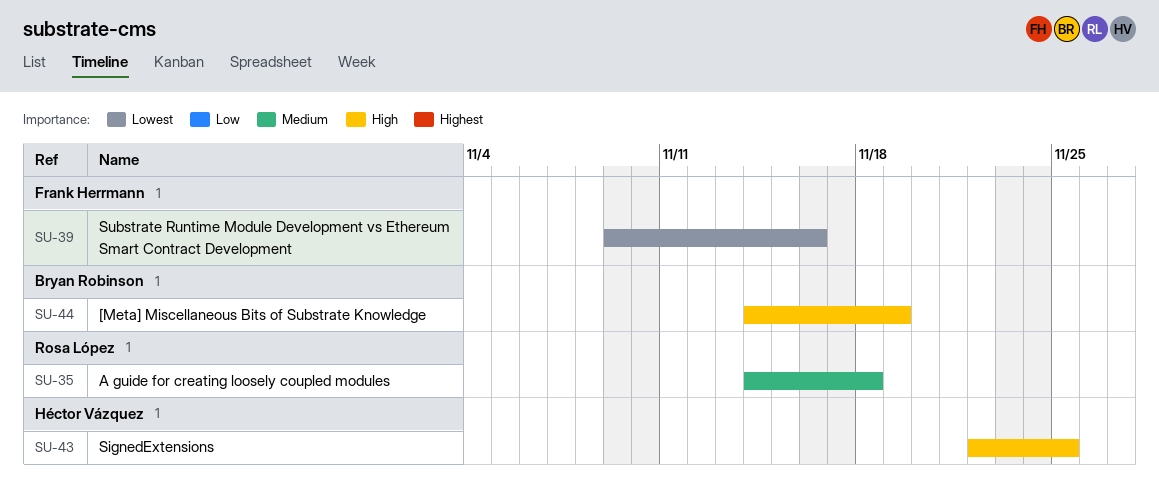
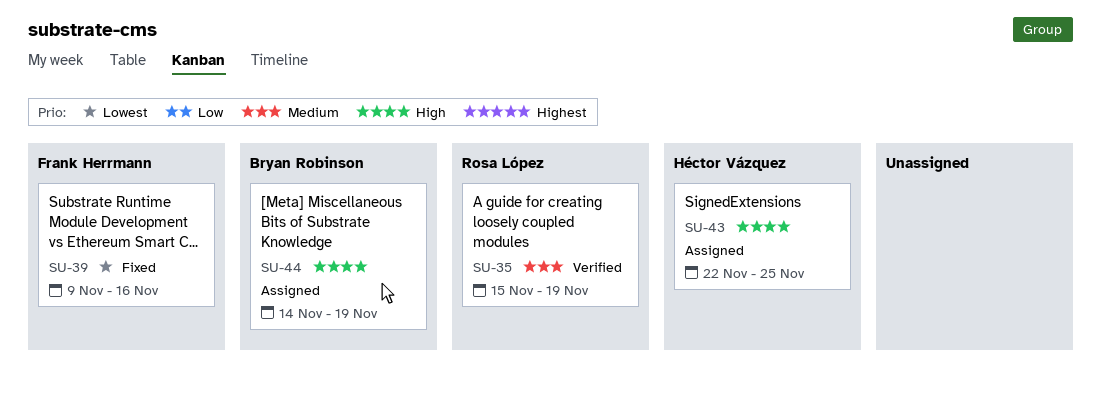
SU-35, start: Nov 14 -> Nov 15
SU-35, due: Nov 18 -> Nov 19

